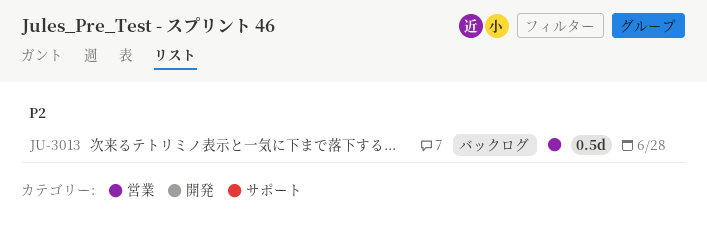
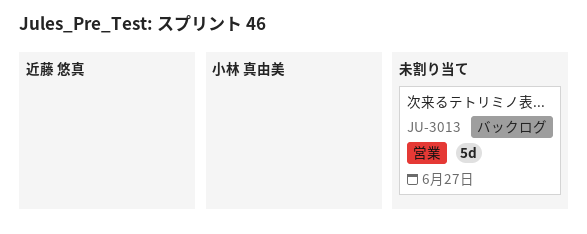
JU-3013, estimate: 0.5d -> 5d
JU-3013, due: Jun 28 -> Jun 27

